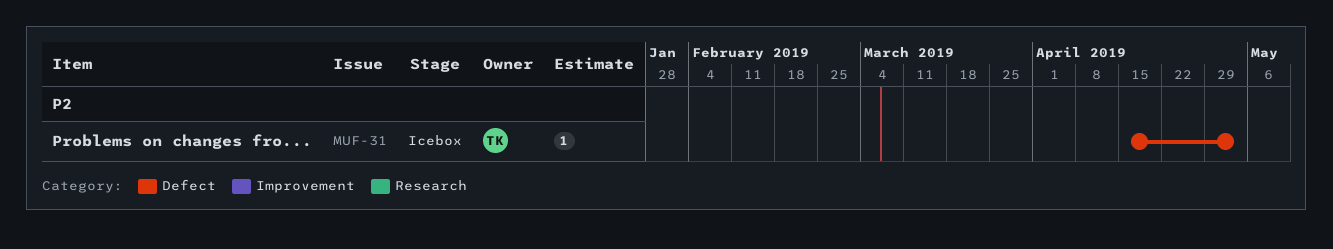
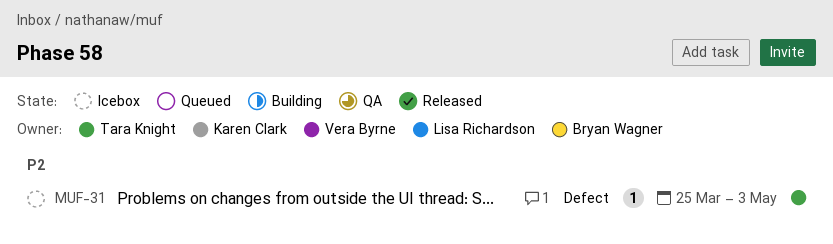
MUF-31, start: Apr 15 -> Mar 25

